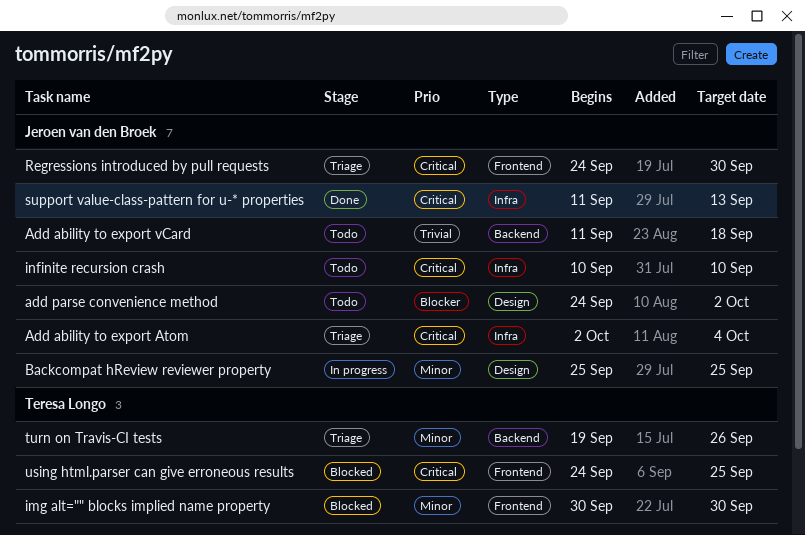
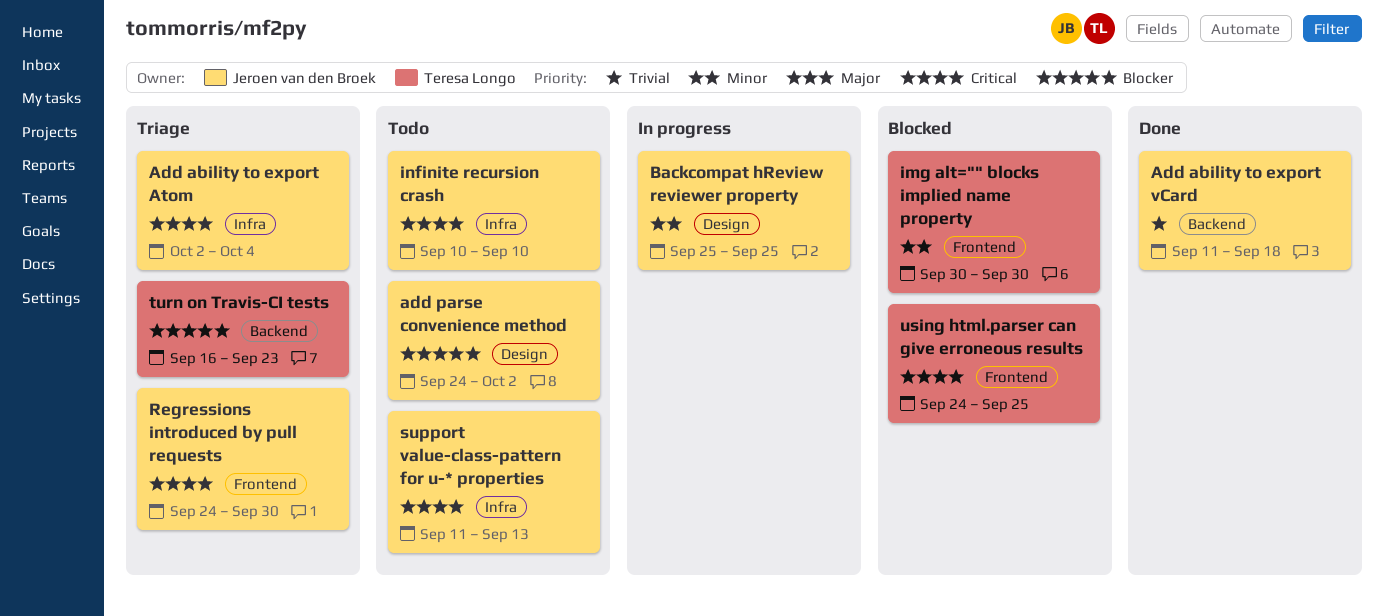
Add ability to export vCard, status: Todo -> Done
support value-class-pattern for u-* properties, status: Done -> Todo
turn on Travis-CI tests, priority: Minor -> Blocker
turn on Travis-CI tests, start: Sep 19 -> Sep 16
turn on Travis-CI tests, due: Sep 26 -> Sep 23

